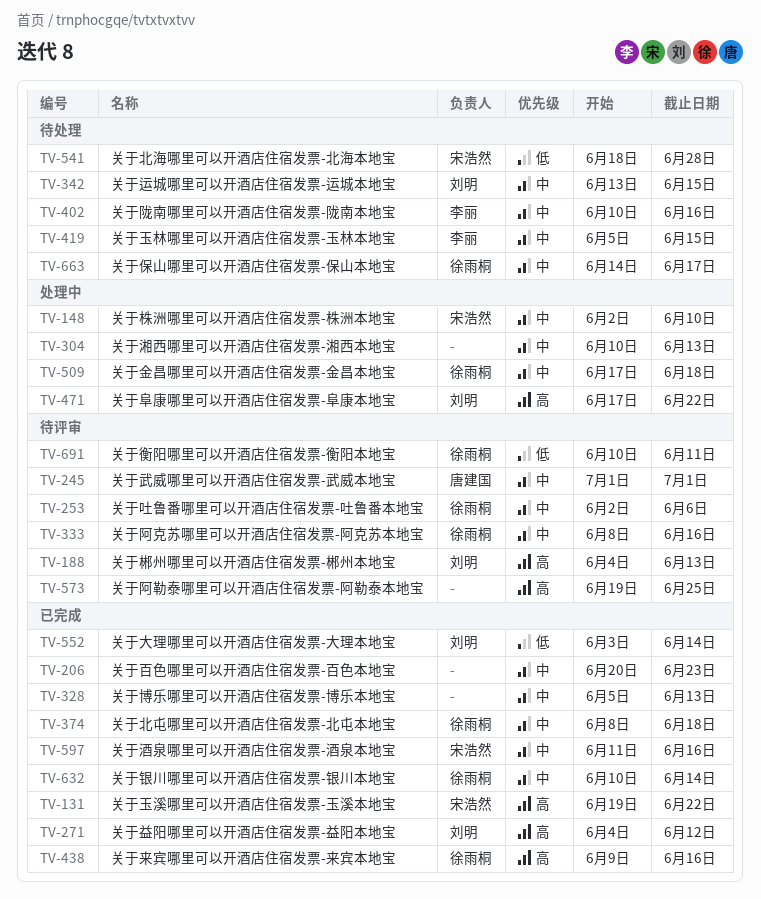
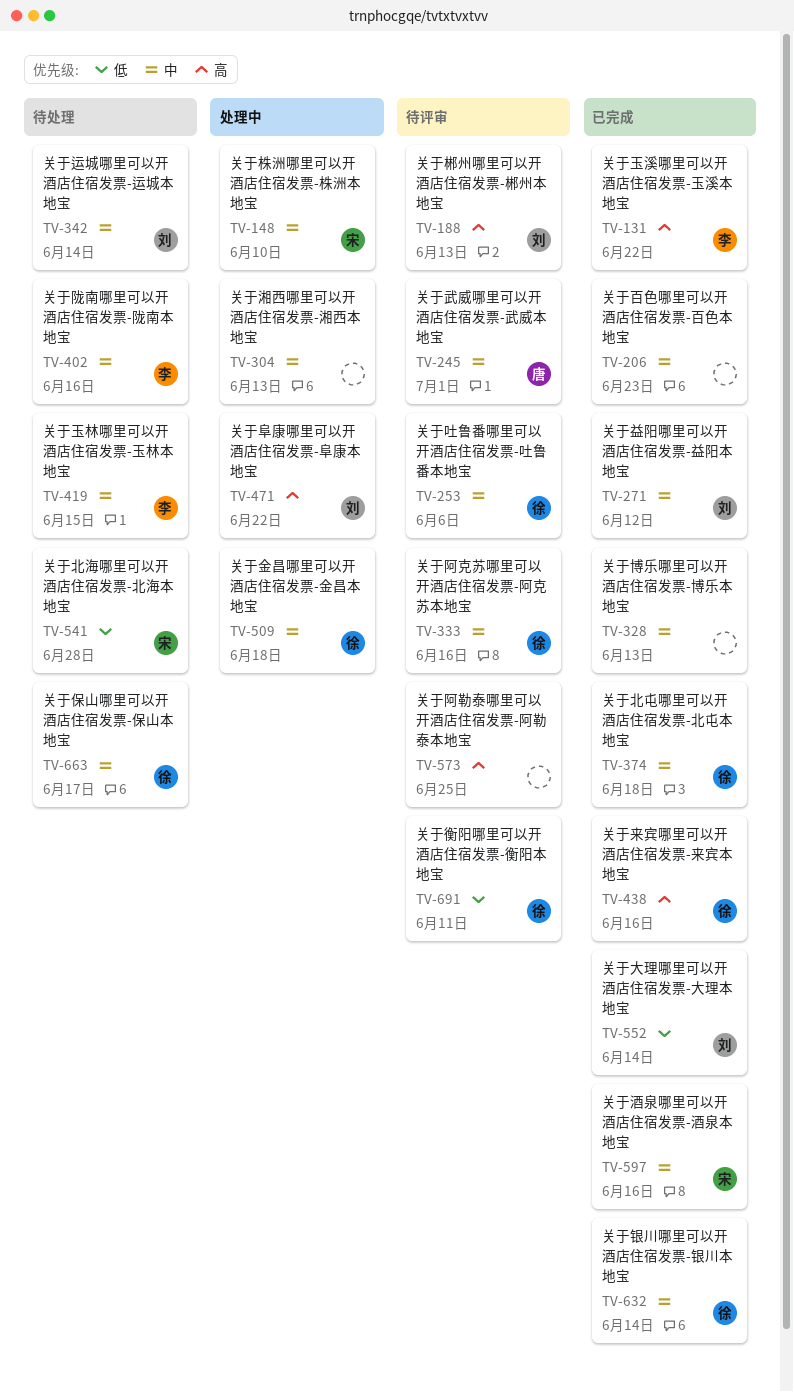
TV-131, owner: 宋浩然 -> 李丽
TV-271, priority: 高 -> 中
TV-342, due: Jun 15 -> Jun 14

